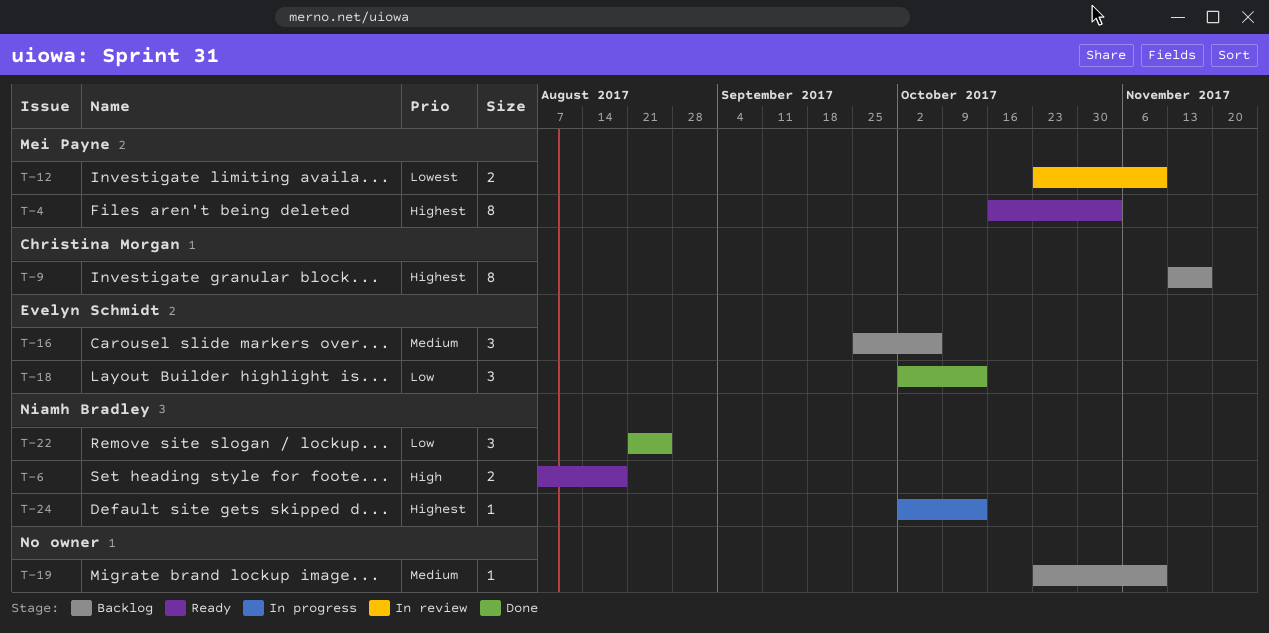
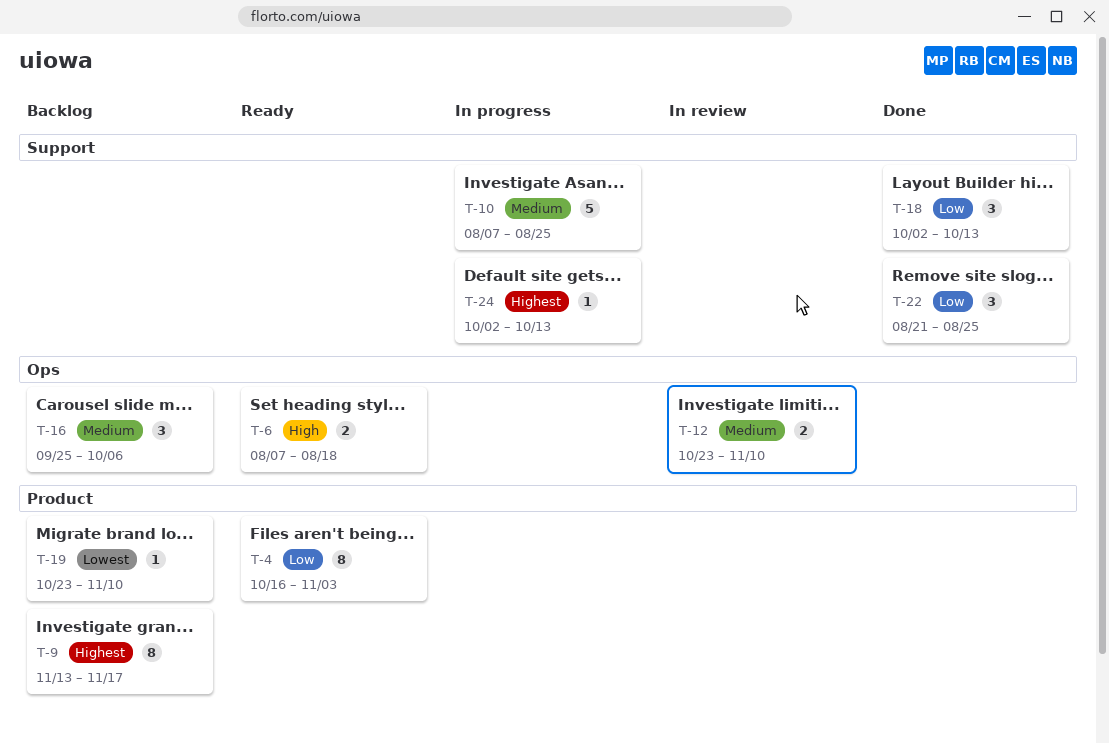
T-4, priority: Highest -> Low
T-10: none -> present
T-12, priority: Lowest -> Medium
T-19, priority: Medium -> Lowest

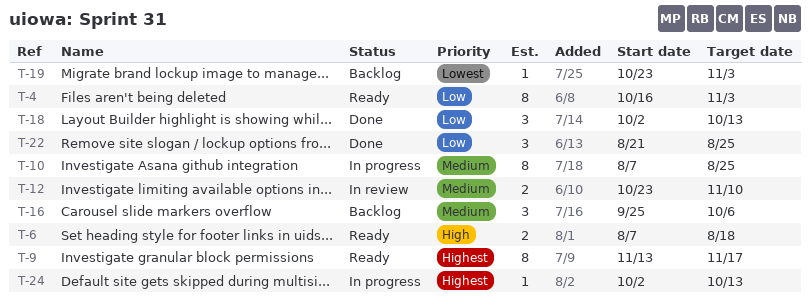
T-9, status: Backlog -> Ready
T-10, estimate: 5 -> 8
T-19, due: Nov 10 -> Nov 3

